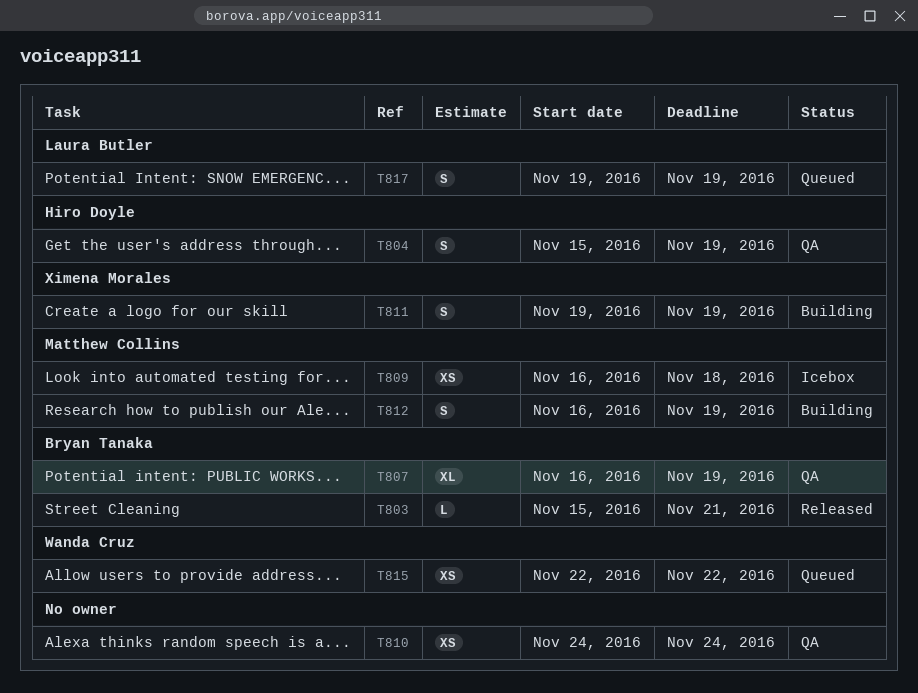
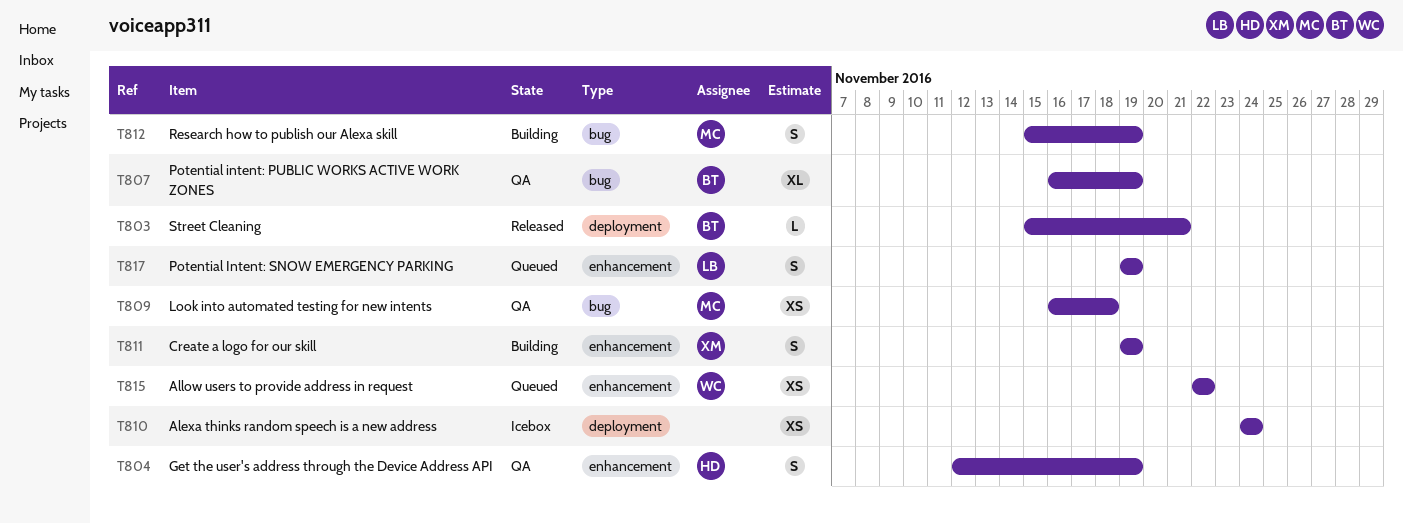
T804, start: Nov 15 -> Nov 12
T809, status: Icebox -> QA
T810, status: QA -> Icebox
T812, start: Nov 16 -> Nov 15

